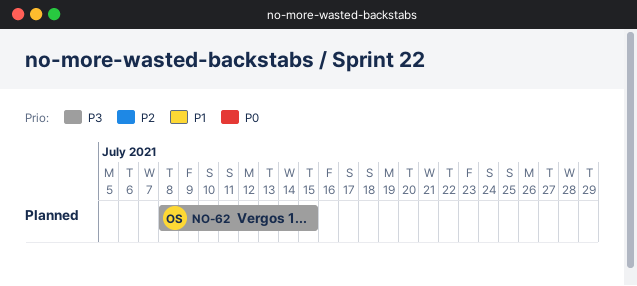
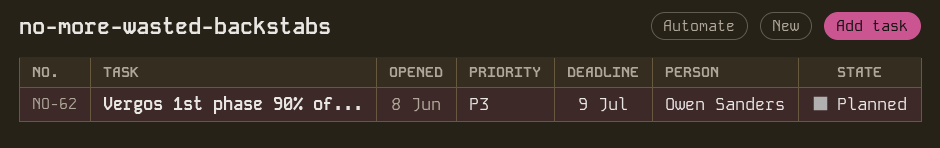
NO-62, due: Jul 15 -> Jul 9

